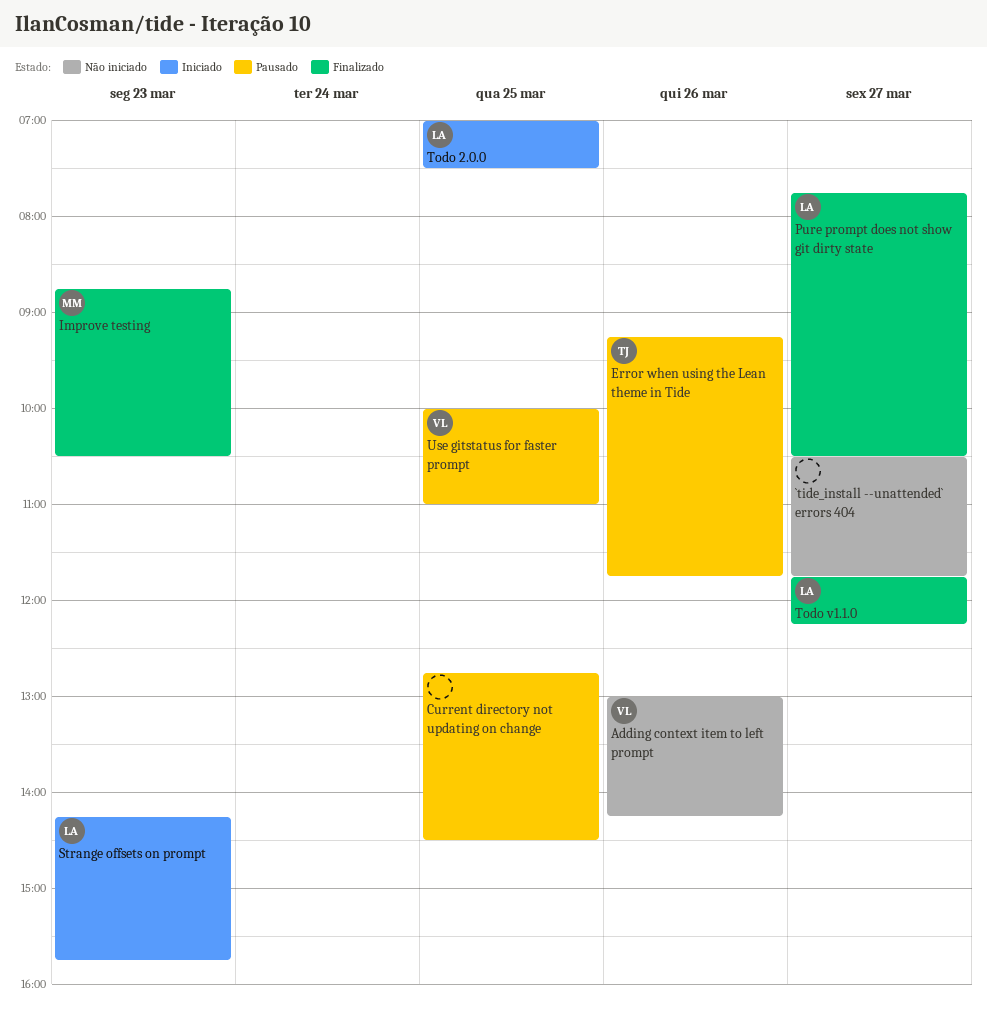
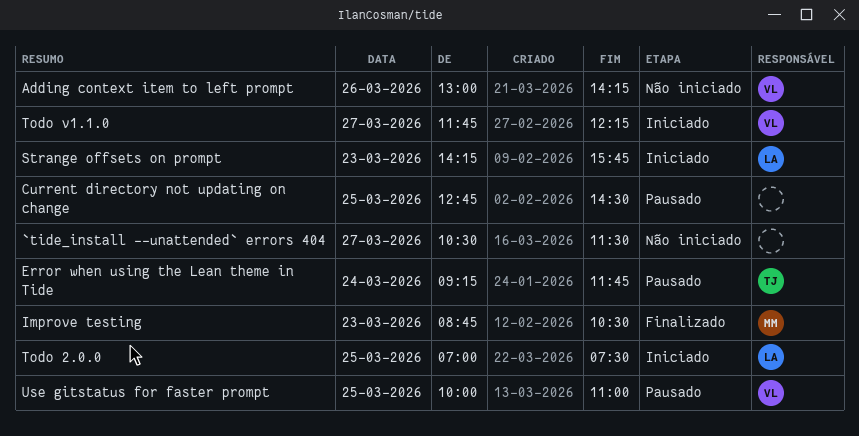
`tide_install --unattended` errors 404, ends: 11:45 -> 11:30
Error when using the Lean theme in Tide, day: Mar 26 -> Mar 24
Pure prompt does not show git dirty state: present -> none
Todo v1.1.0, status: Finalizado -> Iniciado
Todo v1.1.0, owner: LA -> VL

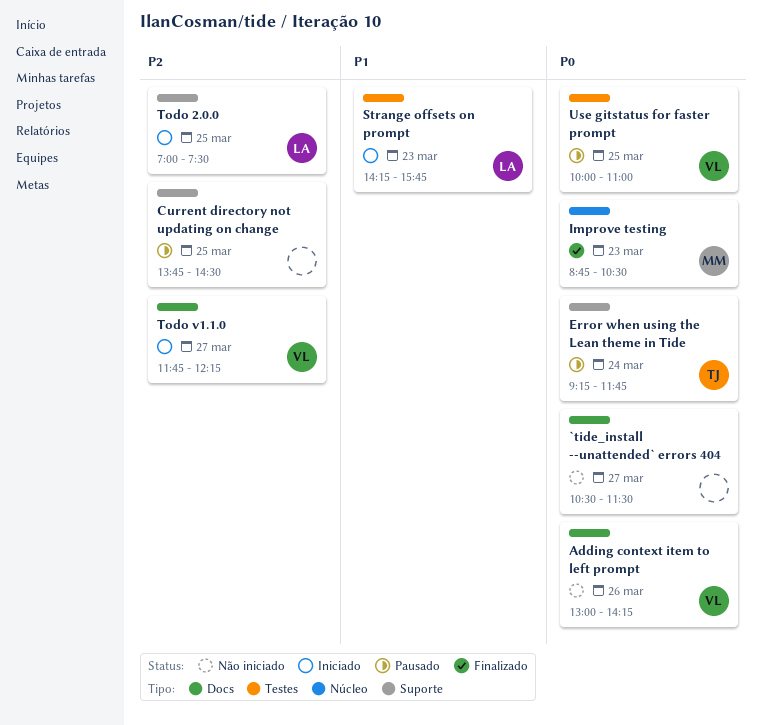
Current directory not updating on change, begins: 12:45 -> 13:45

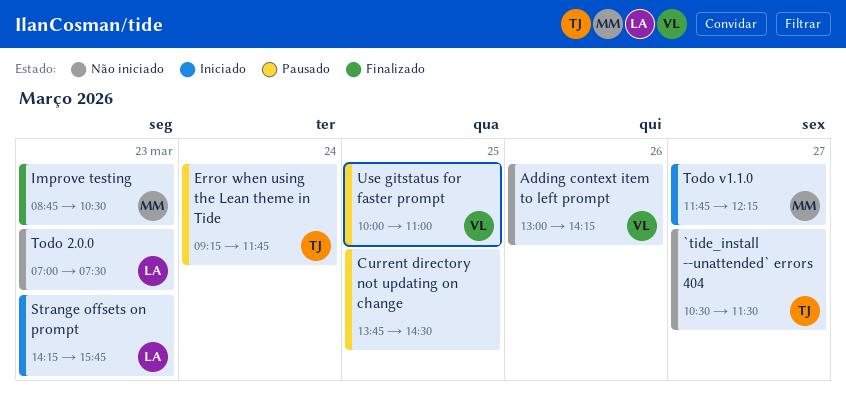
`tide_install --unattended` errors 404, owner: none -> TJ
Todo 2.0.0, status: Iniciado -> Não iniciado
Todo 2.0.0, day: Mar 25 -> Mar 23
Todo v1.1.0, owner: VL -> MM

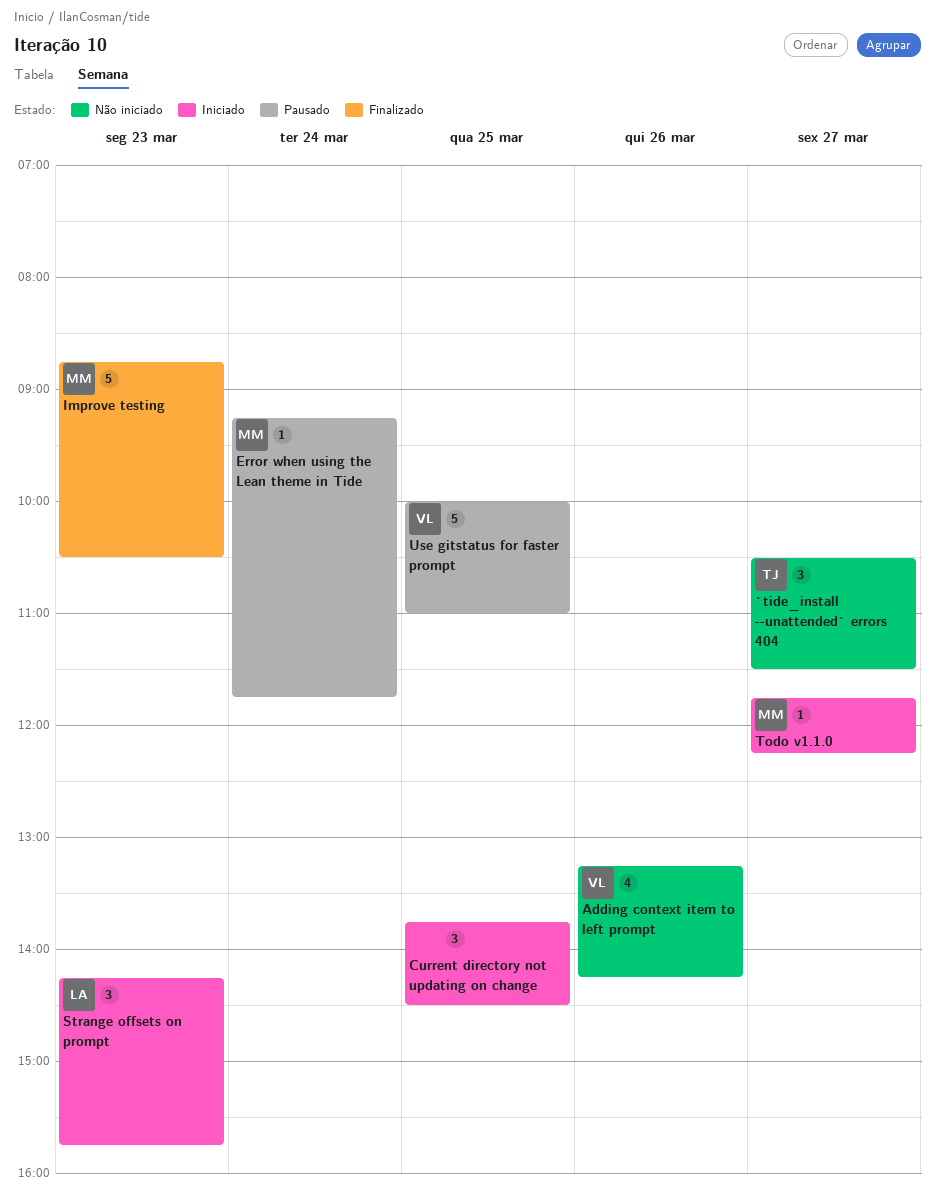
Adding context item to left prompt, begins: 13:00 -> 13:15
Current directory not updating on change, status: Pausado -> Iniciado
Error when using the Lean theme in Tide, owner: TJ -> MM
Todo 2.0.0: present -> none

